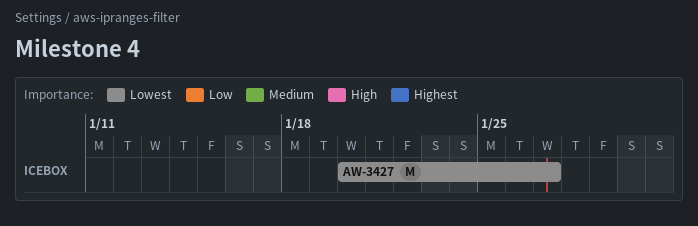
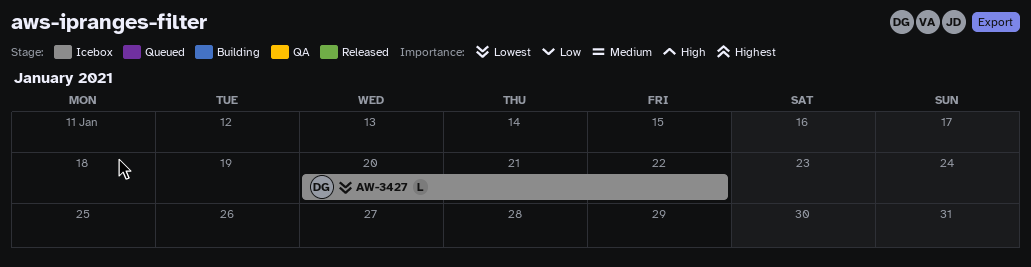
AW-3427, estimate: M -> L
AW-3427, due: Jan 27 -> Jan 22

